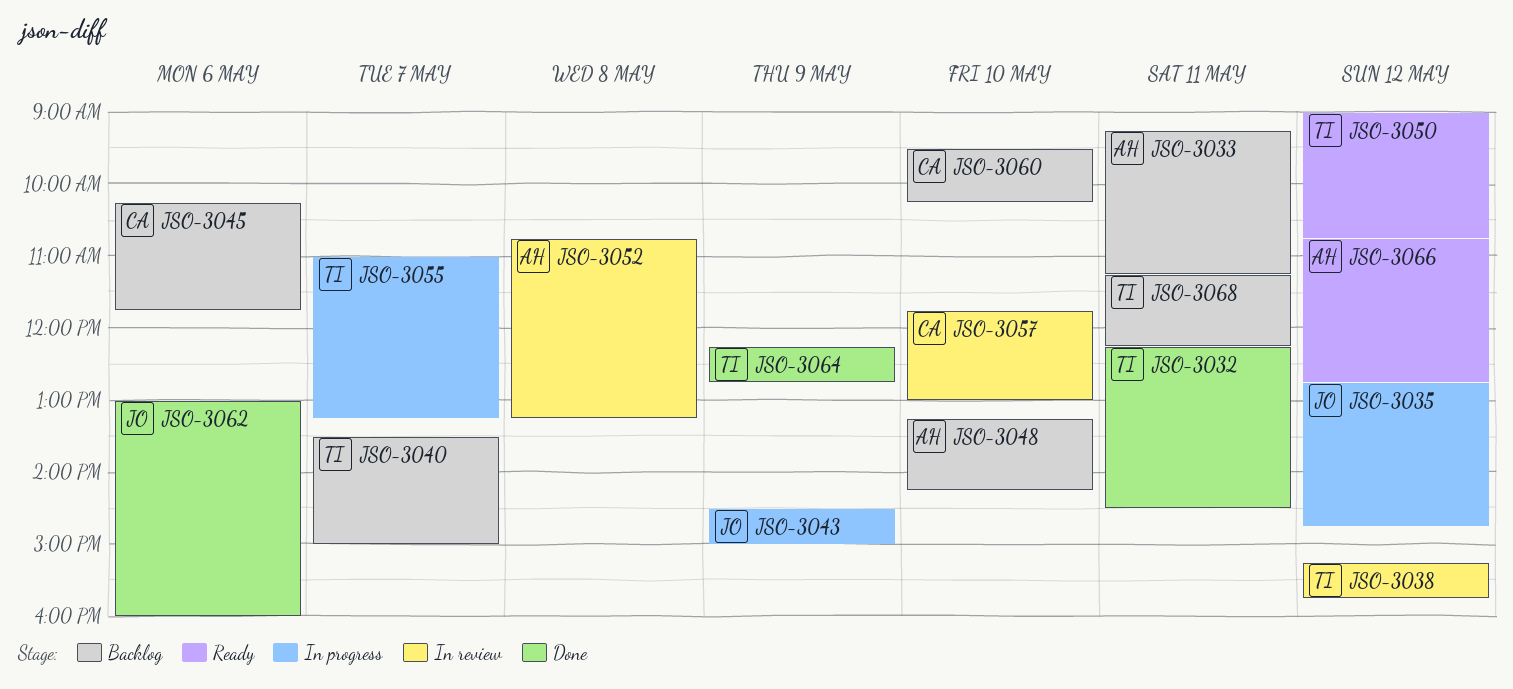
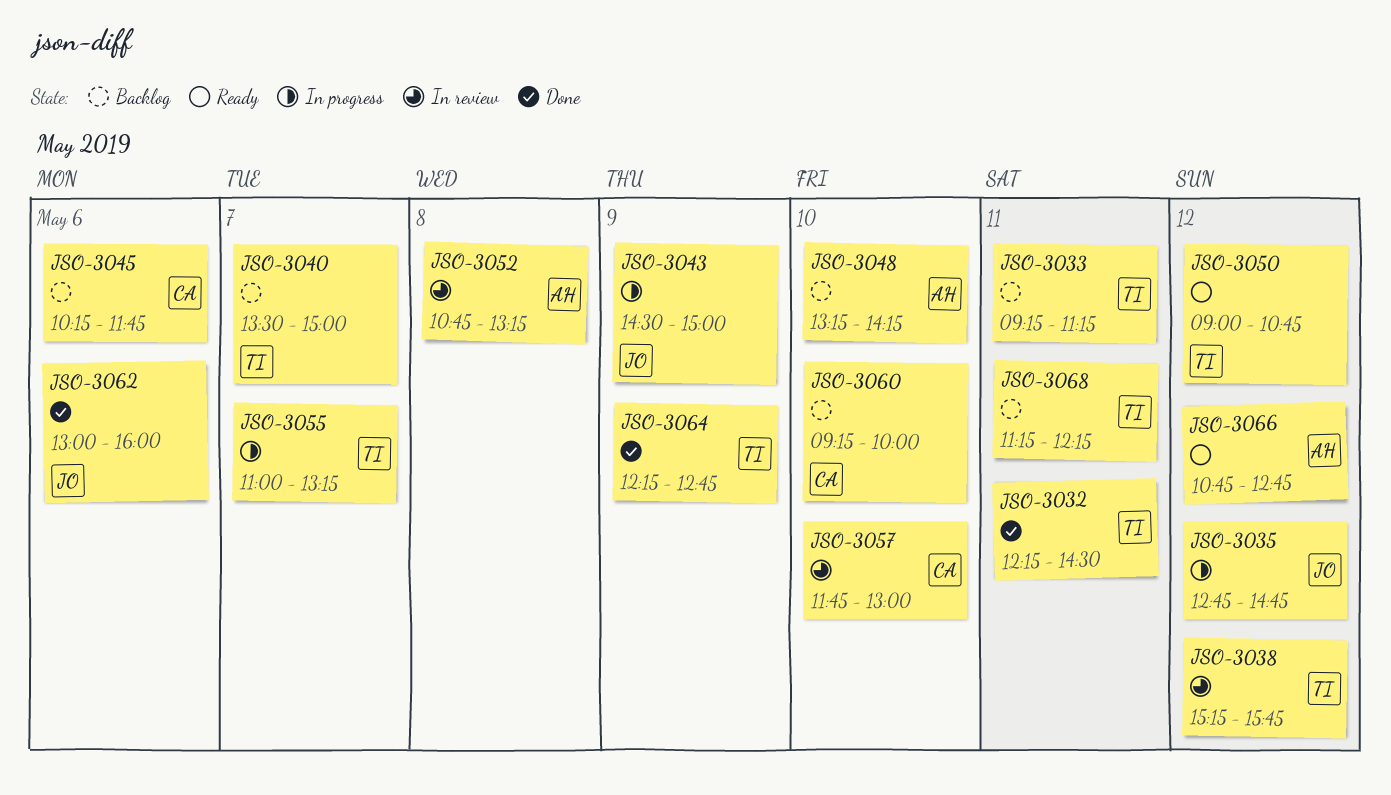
JSO-3033, owner: AH -> TI
JSO-3060, begins: 09:30 -> 09:15
JSO-3060, ends: 10:15 -> 10:00

